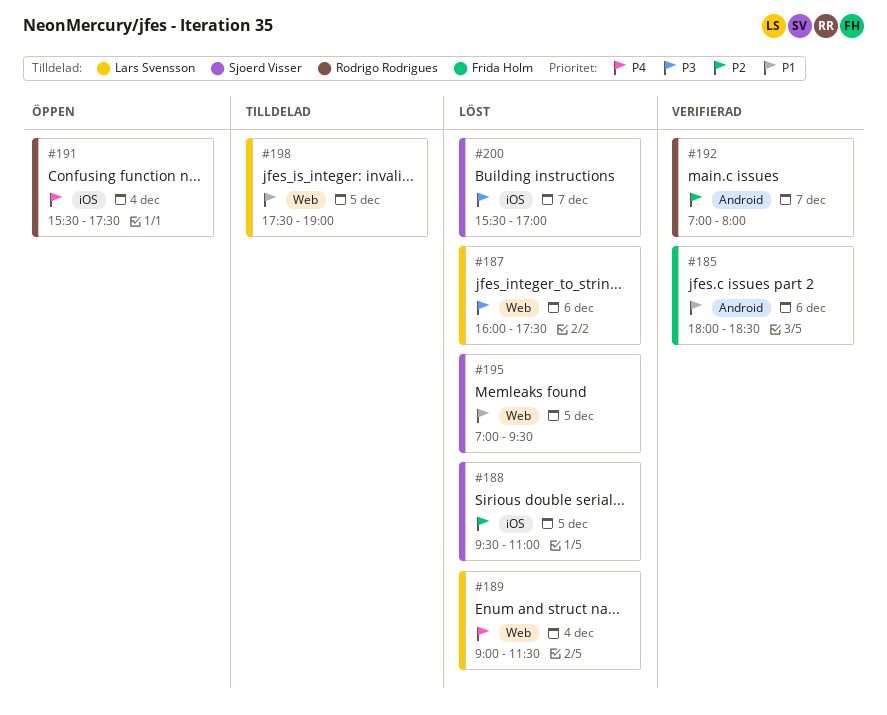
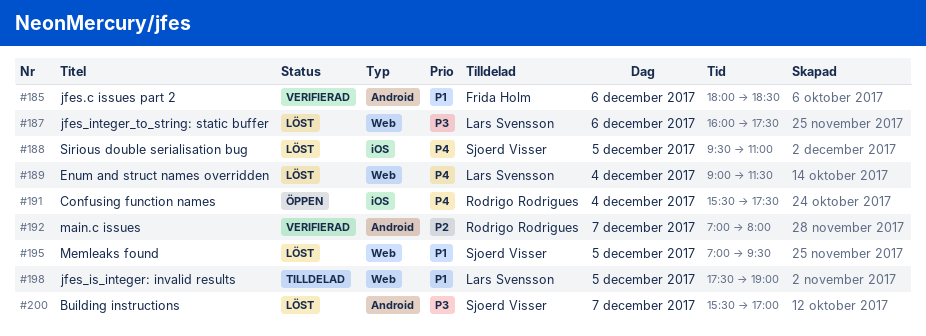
#188, priority: P2 -> P4
#200, label: iOS -> Android

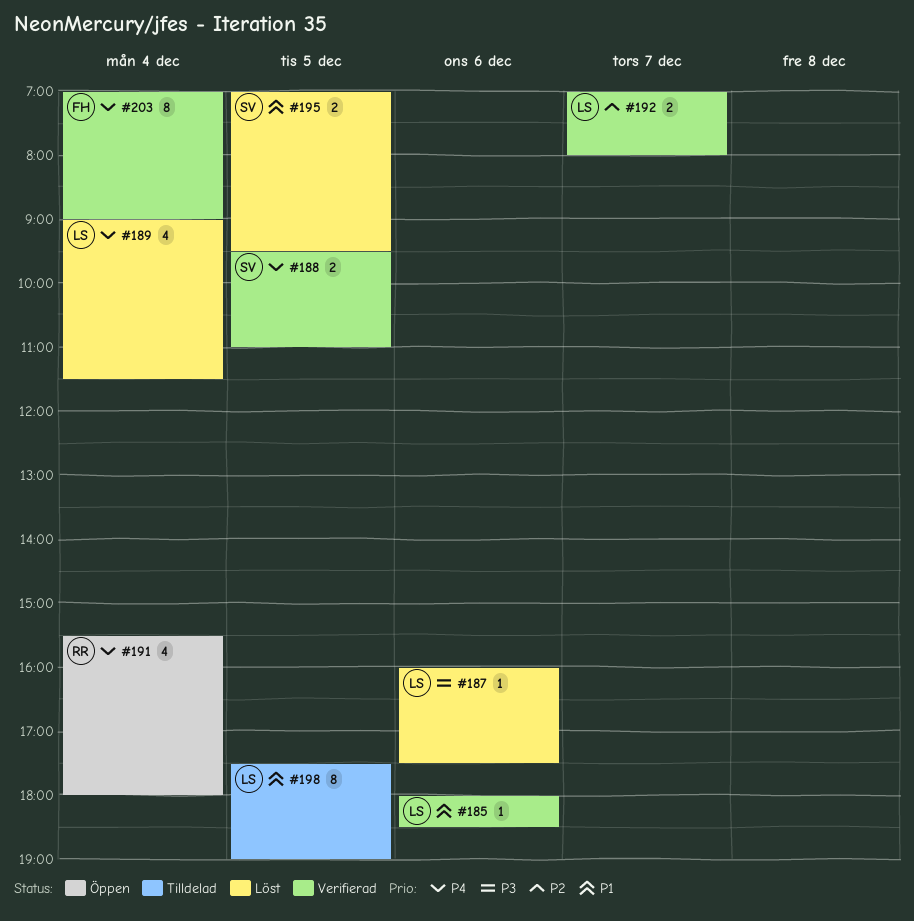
#185, owner: Frida Holm -> Lars Svensson
#188, status: Löst -> Verifierad
#191, ends: 17:30 -> 18:00
#192, owner: Rodrigo Rodrigues -> Lars Svensson
#200: present -> none
#203: none -> present

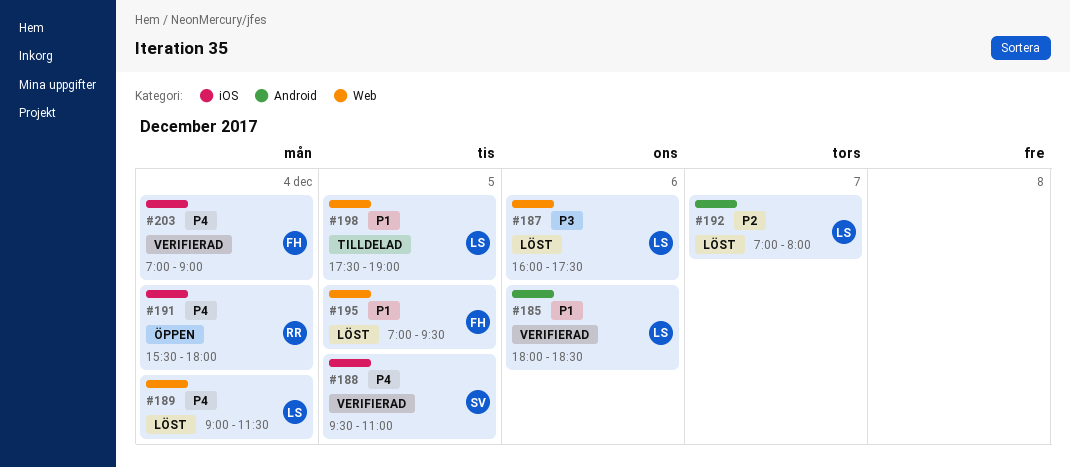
#192, status: Verifierad -> Löst
#195, owner: SV -> FH

